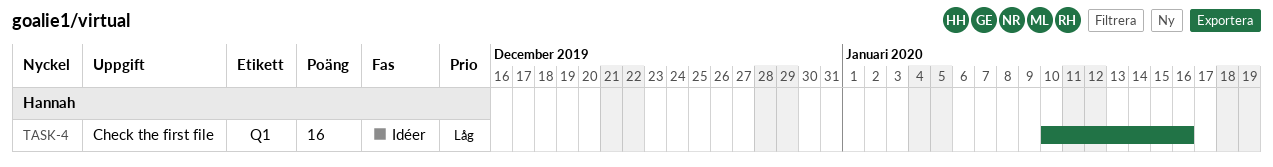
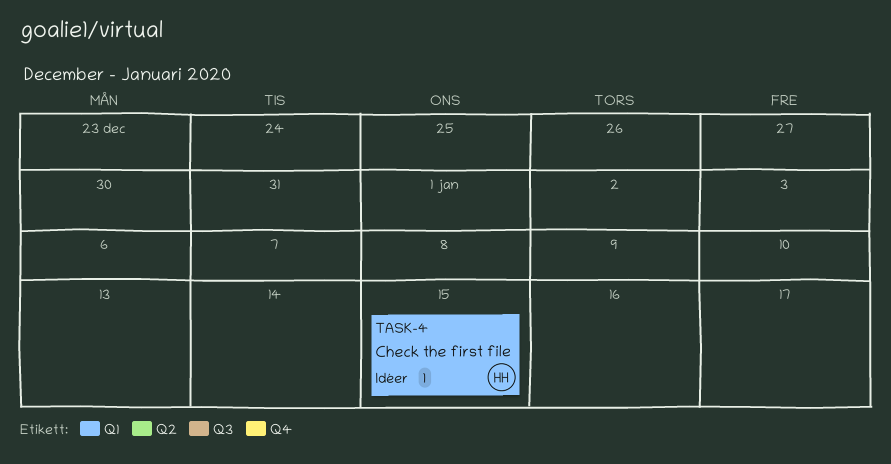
TASK-4, estimate: 16 -> 1
TASK-4, due: Jan 16 -> Jan 15

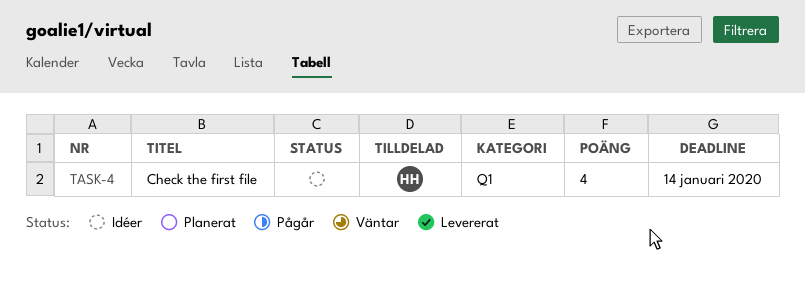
TASK-4, estimate: 1 -> 4
TASK-4, due: Jan 15 -> Jan 14

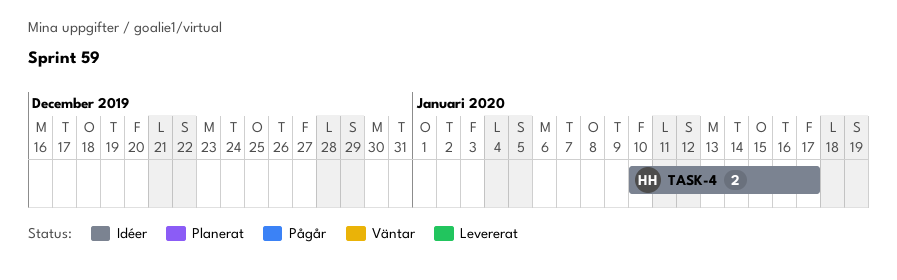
TASK-4, estimate: 4 -> 2
TASK-4, due: Jan 14 -> Jan 17

